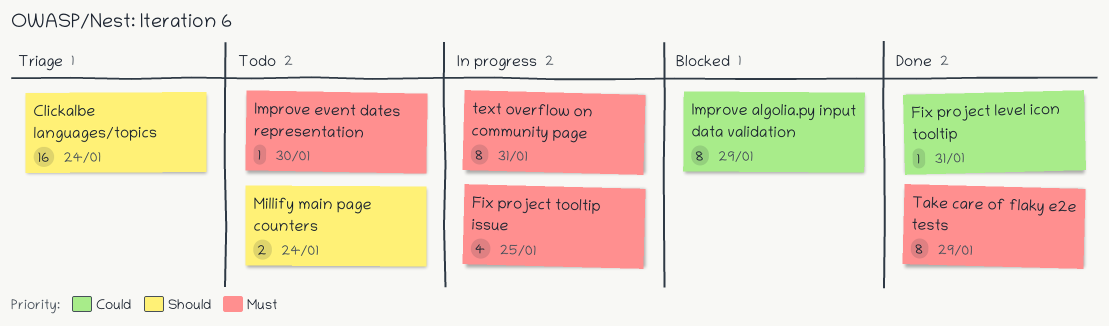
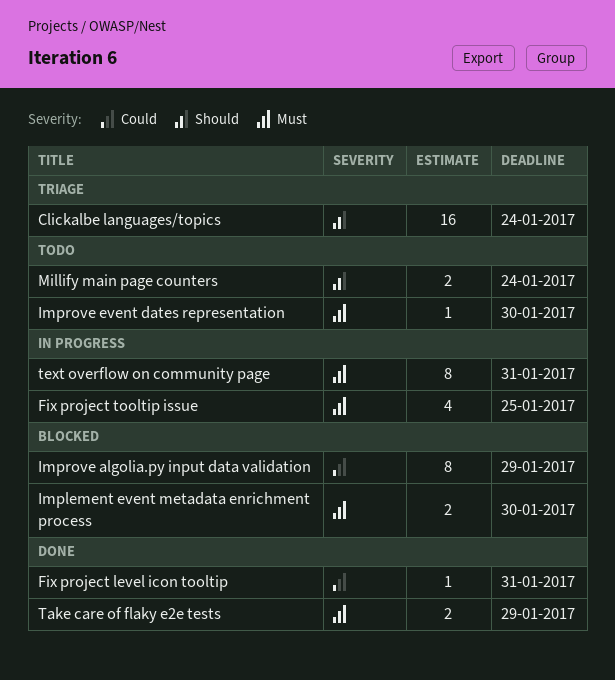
Implement event metadata enrichment process: none -> present
Take care of flaky e2e tests, estimate: 8 -> 2

